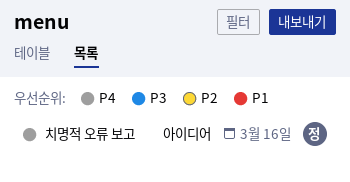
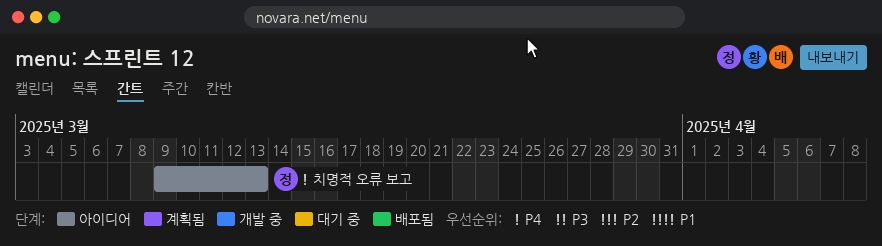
치명적 오류 보고, due: Mar 16 -> Mar 13

